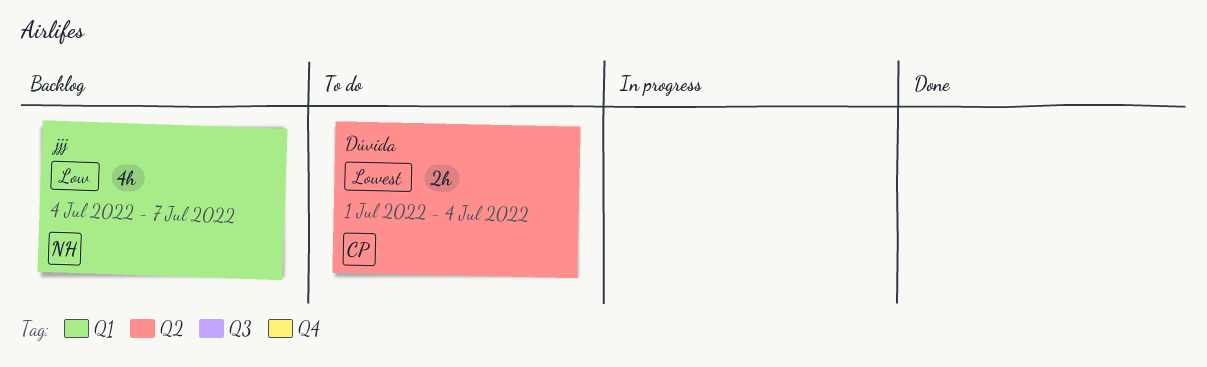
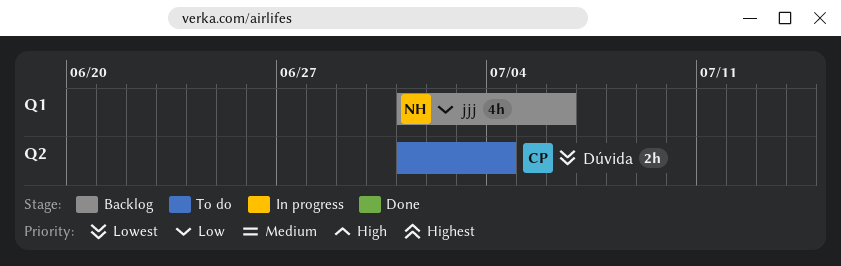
jjj, start: Jul 4 -> Jul 1
jjj, due: Jul 7 -> Jul 6

